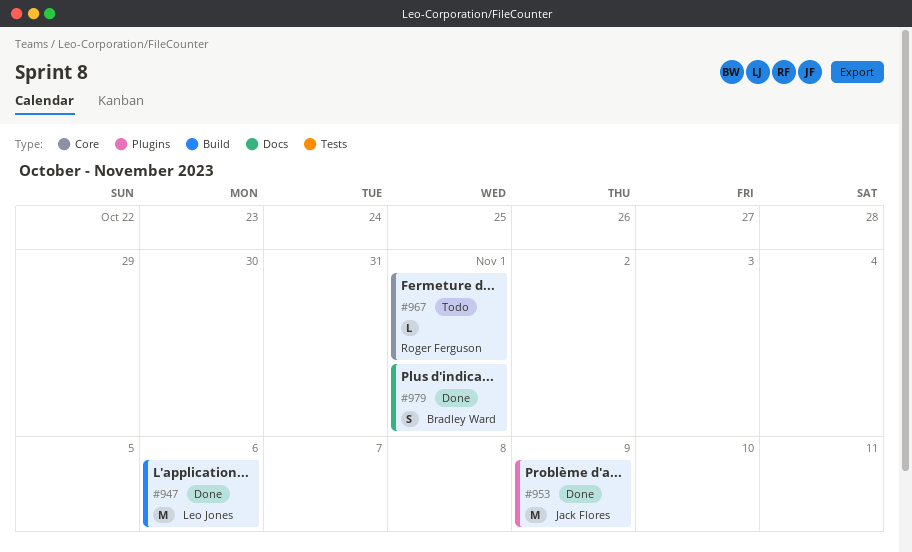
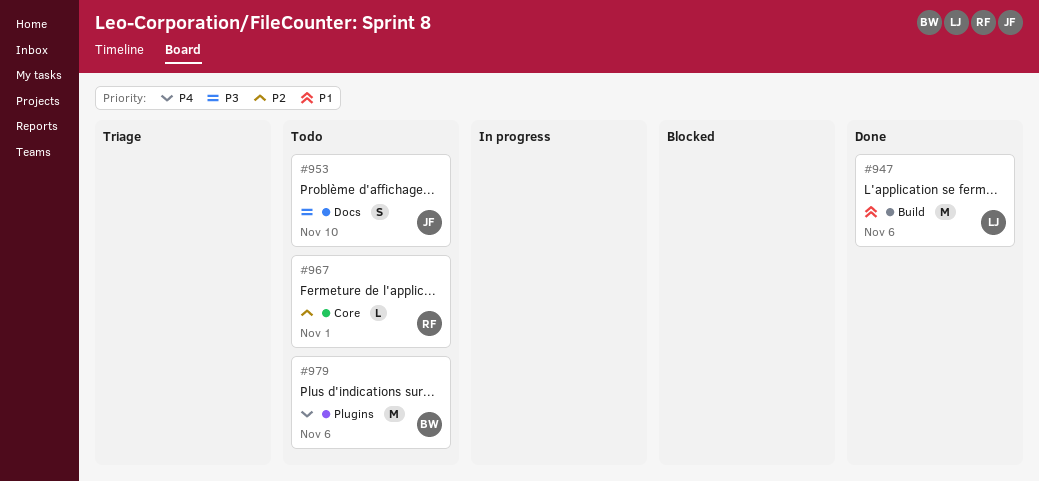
#953, status: Done -> Todo
#953, label: Plugins -> Docs
#953, estimate: M -> S
#953, due: Nov 9 -> Nov 10
#979, status: Done -> Todo
#979, label: Docs -> Plugins
#979, estimate: S -> M
#979, due: Nov 1 -> Nov 6

